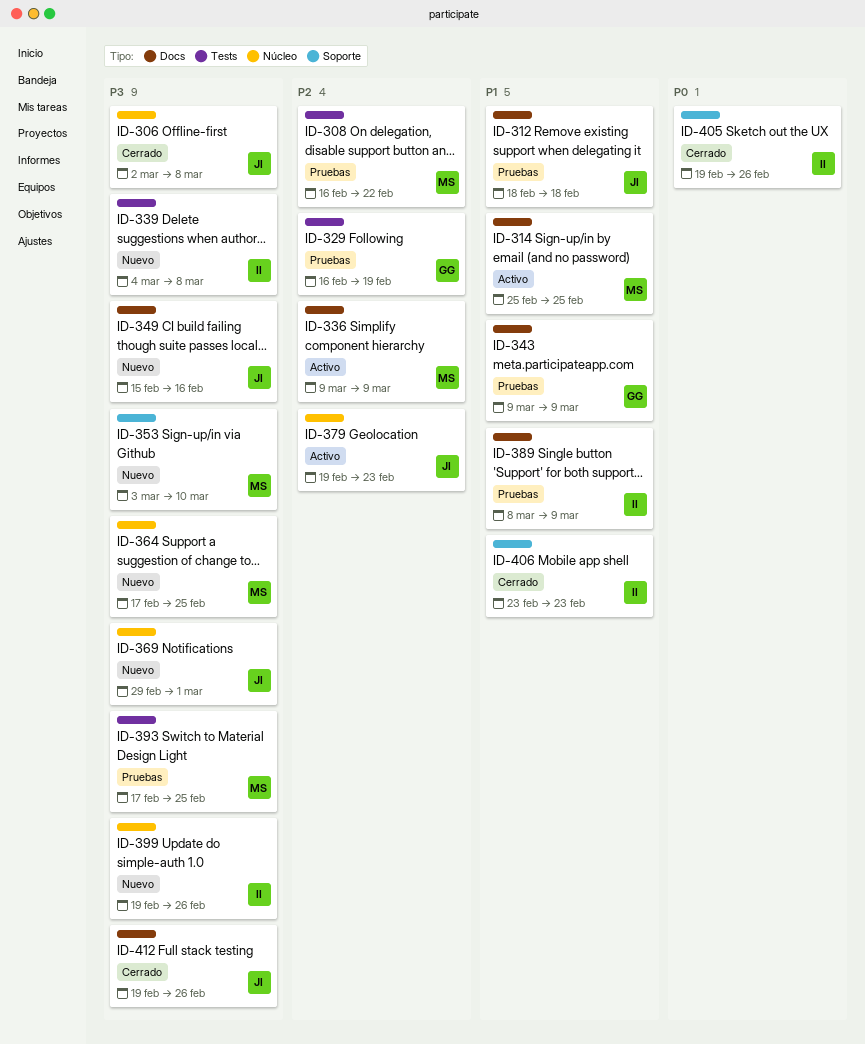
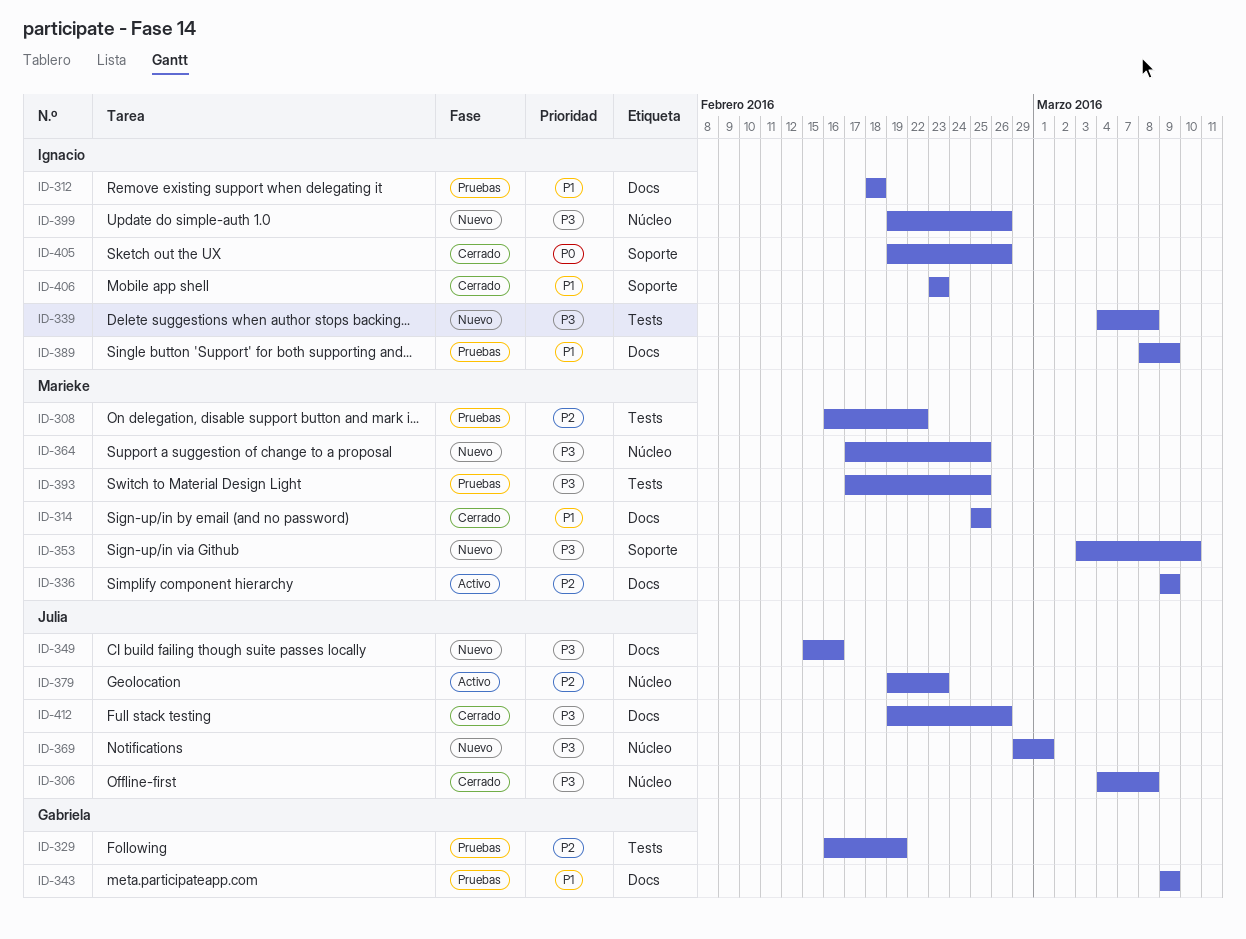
ID-306, start: Mar 2 -> Mar 4
ID-312, owner: Julia -> Ignacio
ID-314, status: Activo -> Cerrado

